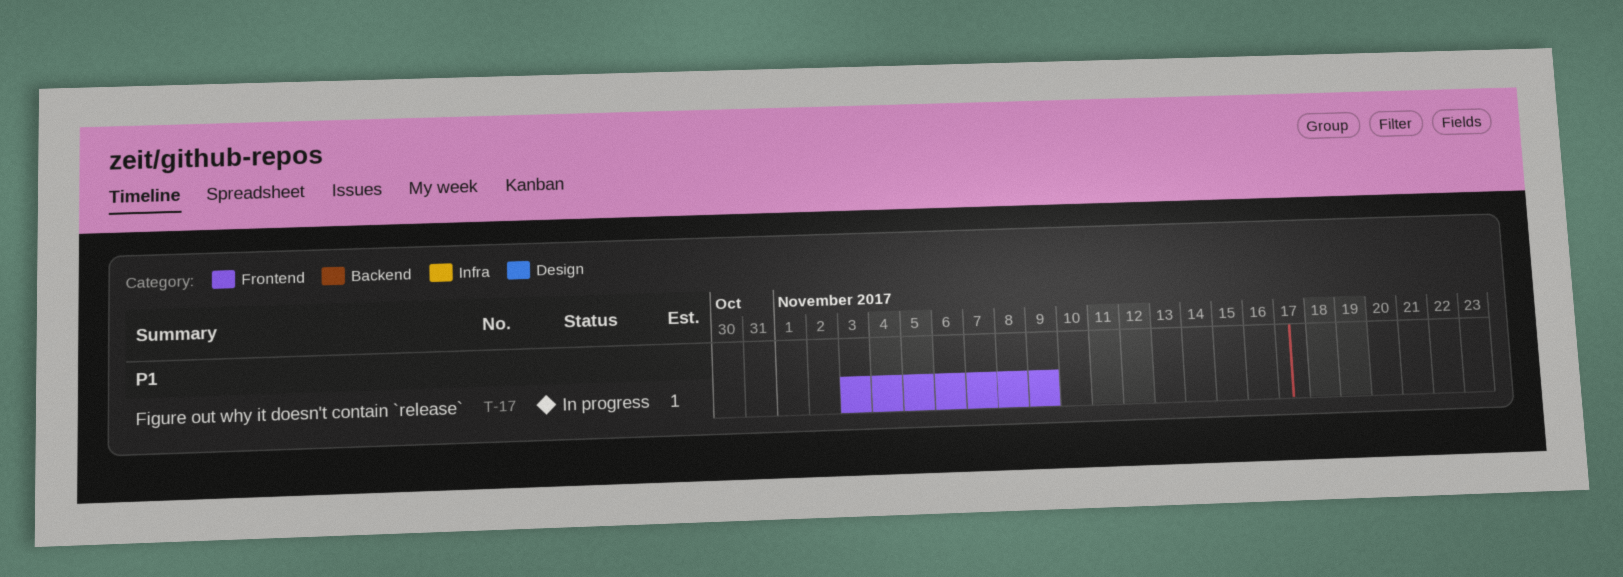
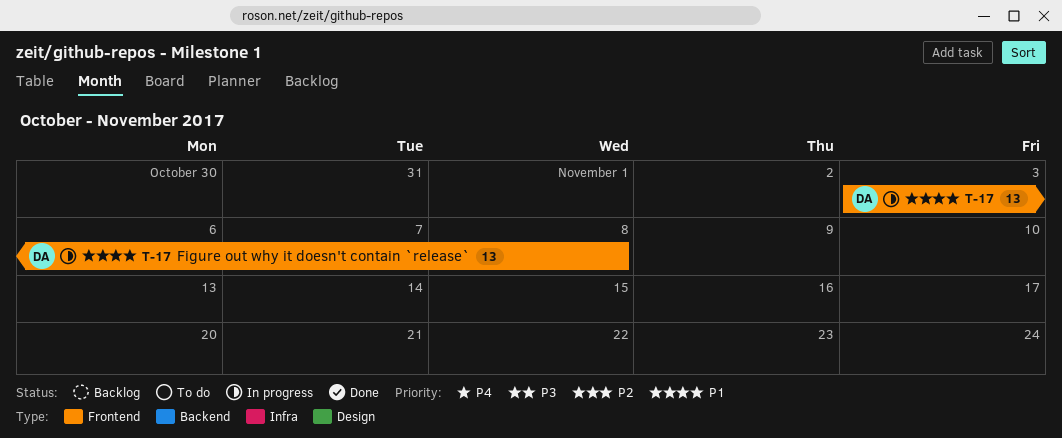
T-17, estimate: 1 -> 13
T-17, due: Nov 9 -> Nov 8

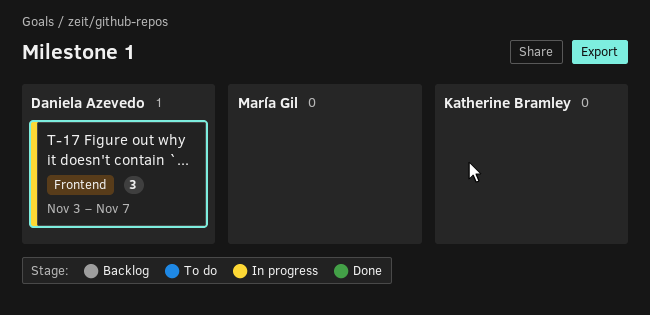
T-17, estimate: 13 -> 3
T-17, due: Nov 8 -> Nov 7

